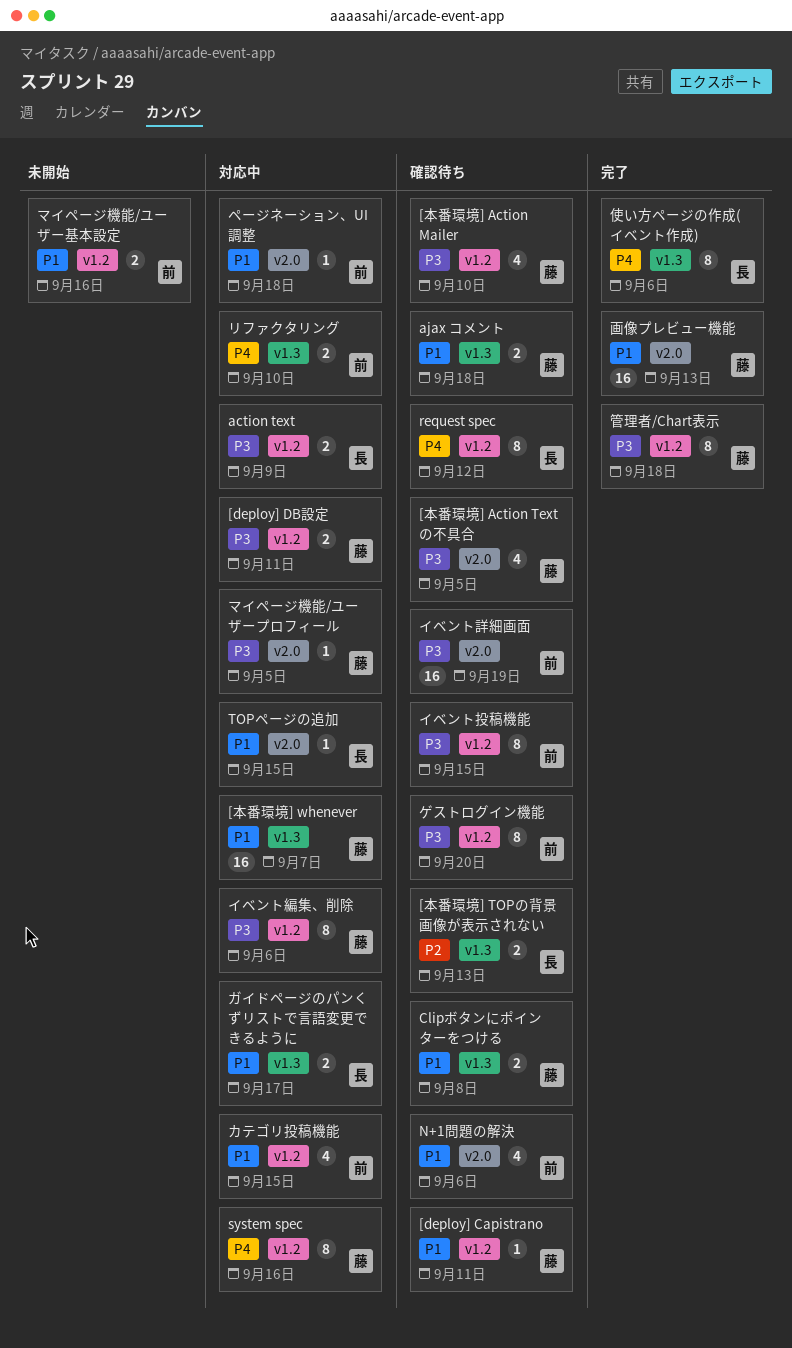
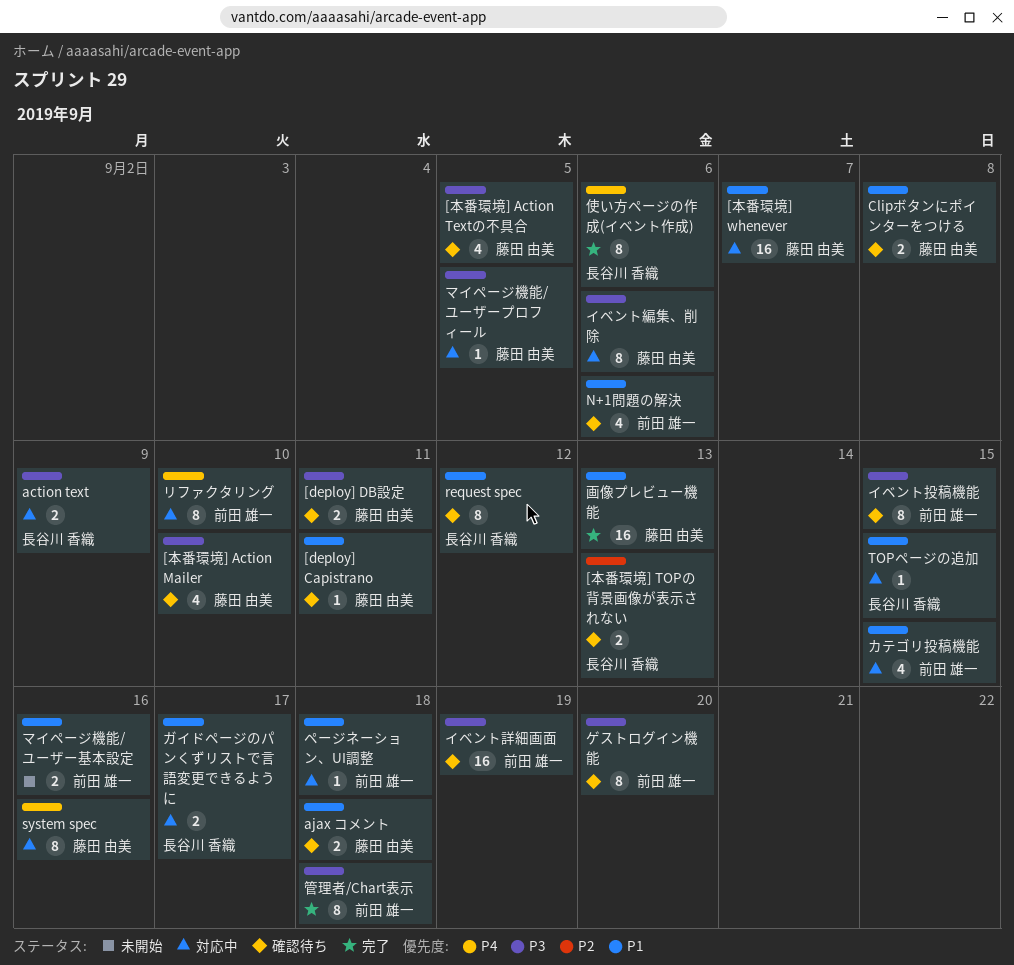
[deploy] DB設定, status: 対応中 -> 確認待ち
request spec, priority: P4 -> P1
リファクタリング, estimate: 2 -> 8
管理者/Chart表示, owner: 藤田 由美 -> 前田 雄一

